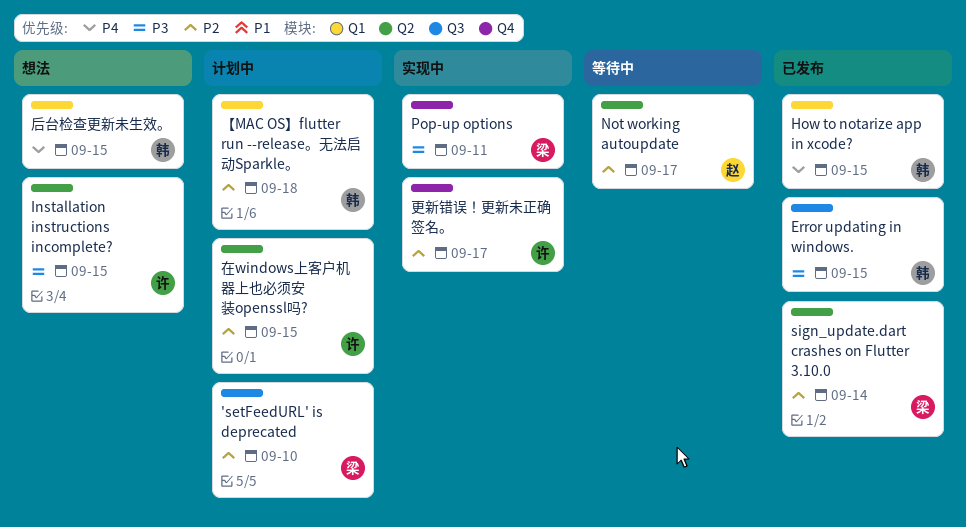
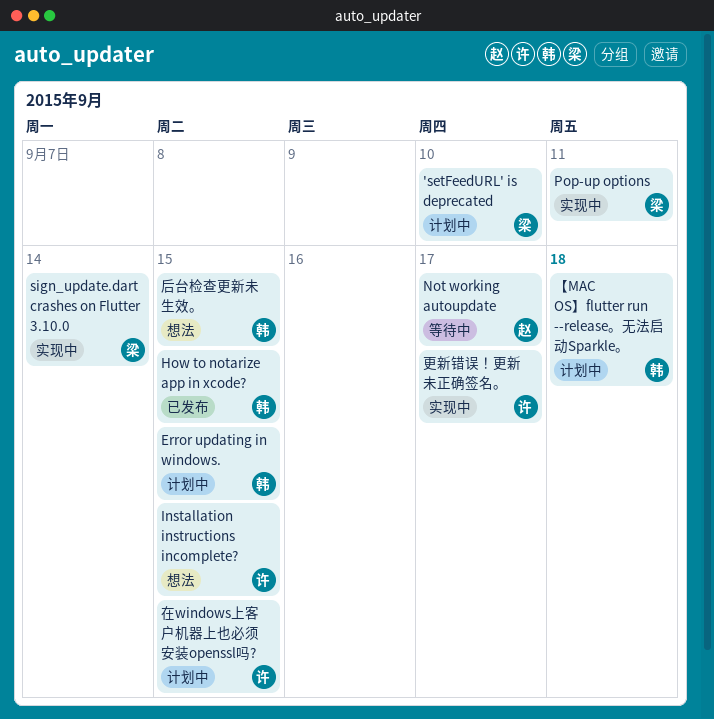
Error updating in windows., status: 已发布 -> 计划中
sign_update.dart crashes on Flutter 3.10.0, status: 已发布 -> 实现中

